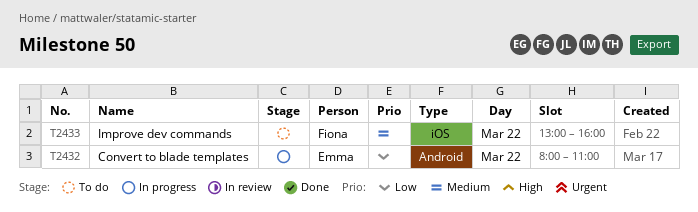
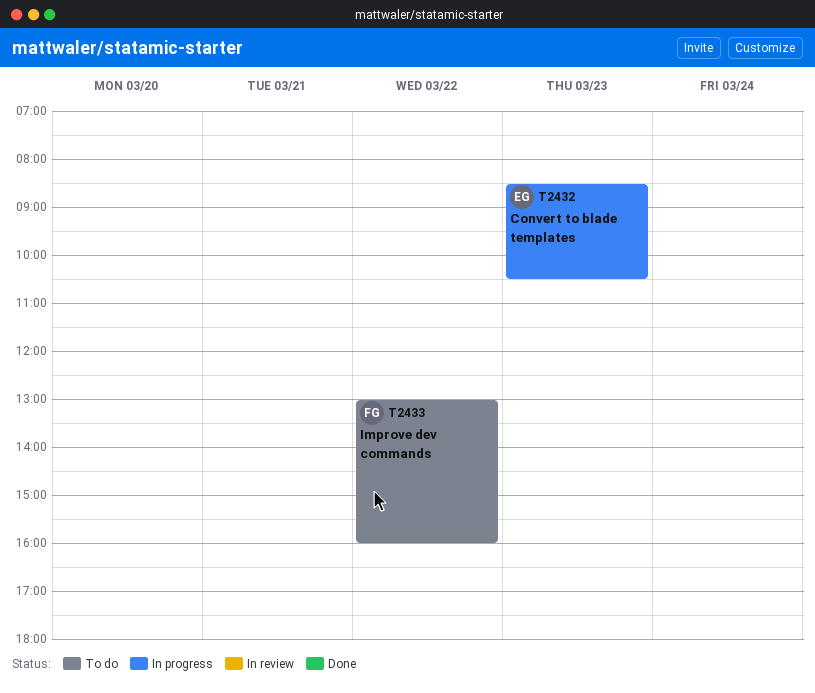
T2432, day: Mar 22 -> Mar 23
T2432, begins: 08:00 -> 08:30
T2432, ends: 11:00 -> 10:30

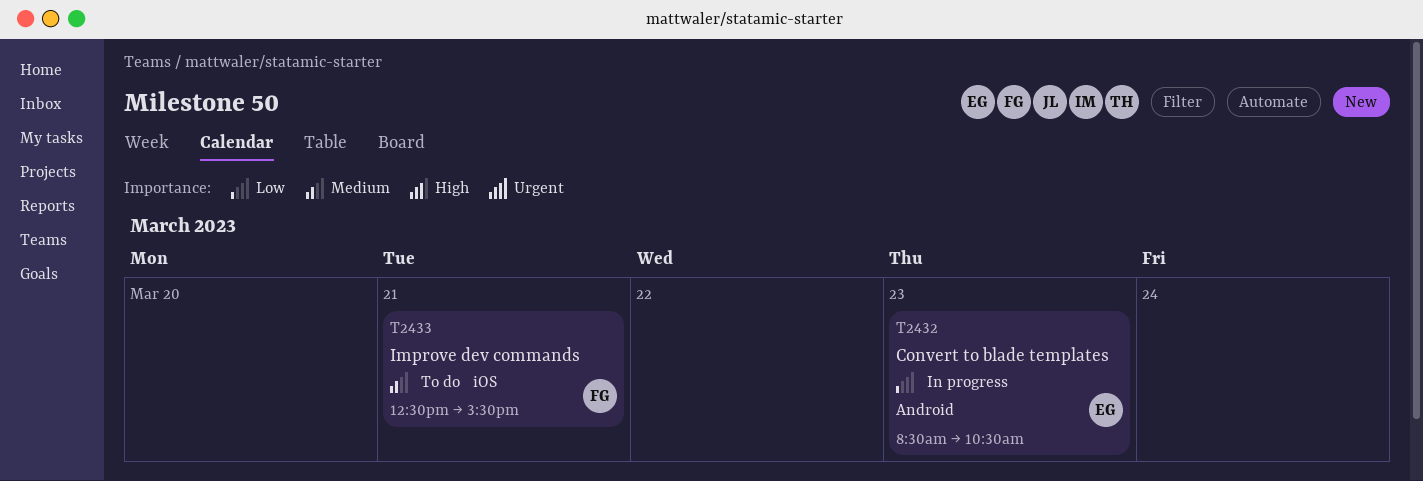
T2433, day: Mar 22 -> Mar 21
T2433, begins: 13:00 -> 12:30
T2433, ends: 16:00 -> 15:30

